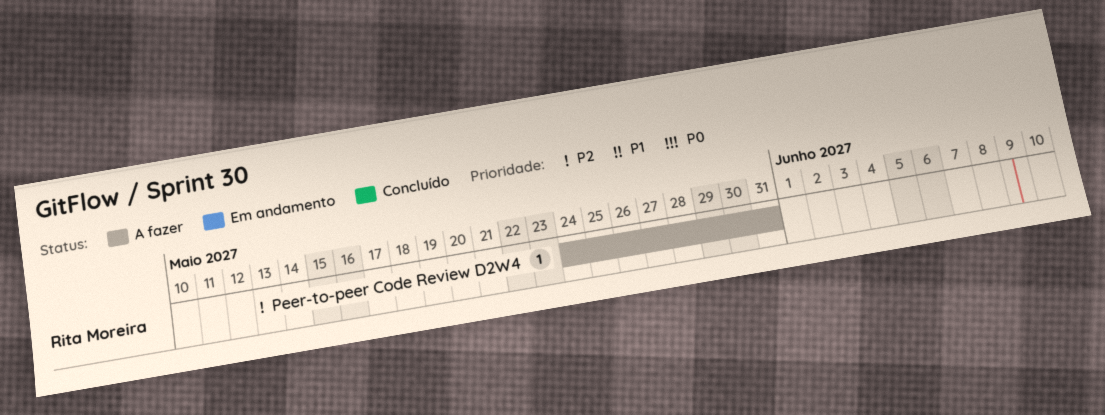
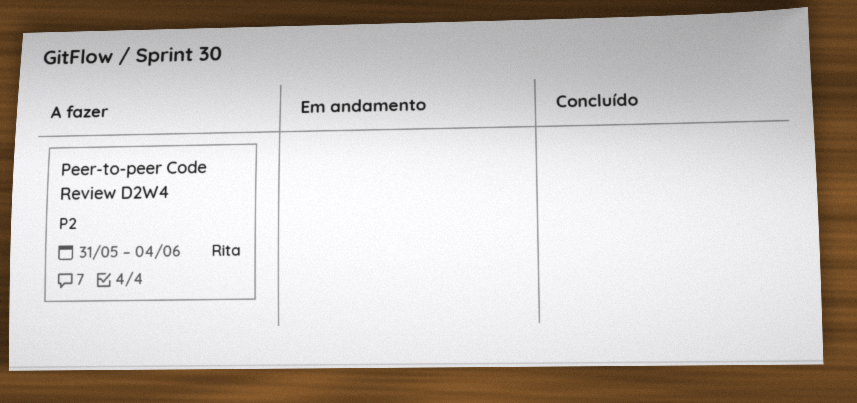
Peer-to-peer Code Review D2W4, start: May 24 -> May 31
Peer-to-peer Code Review D2W4, due: May 31 -> Jun 4

